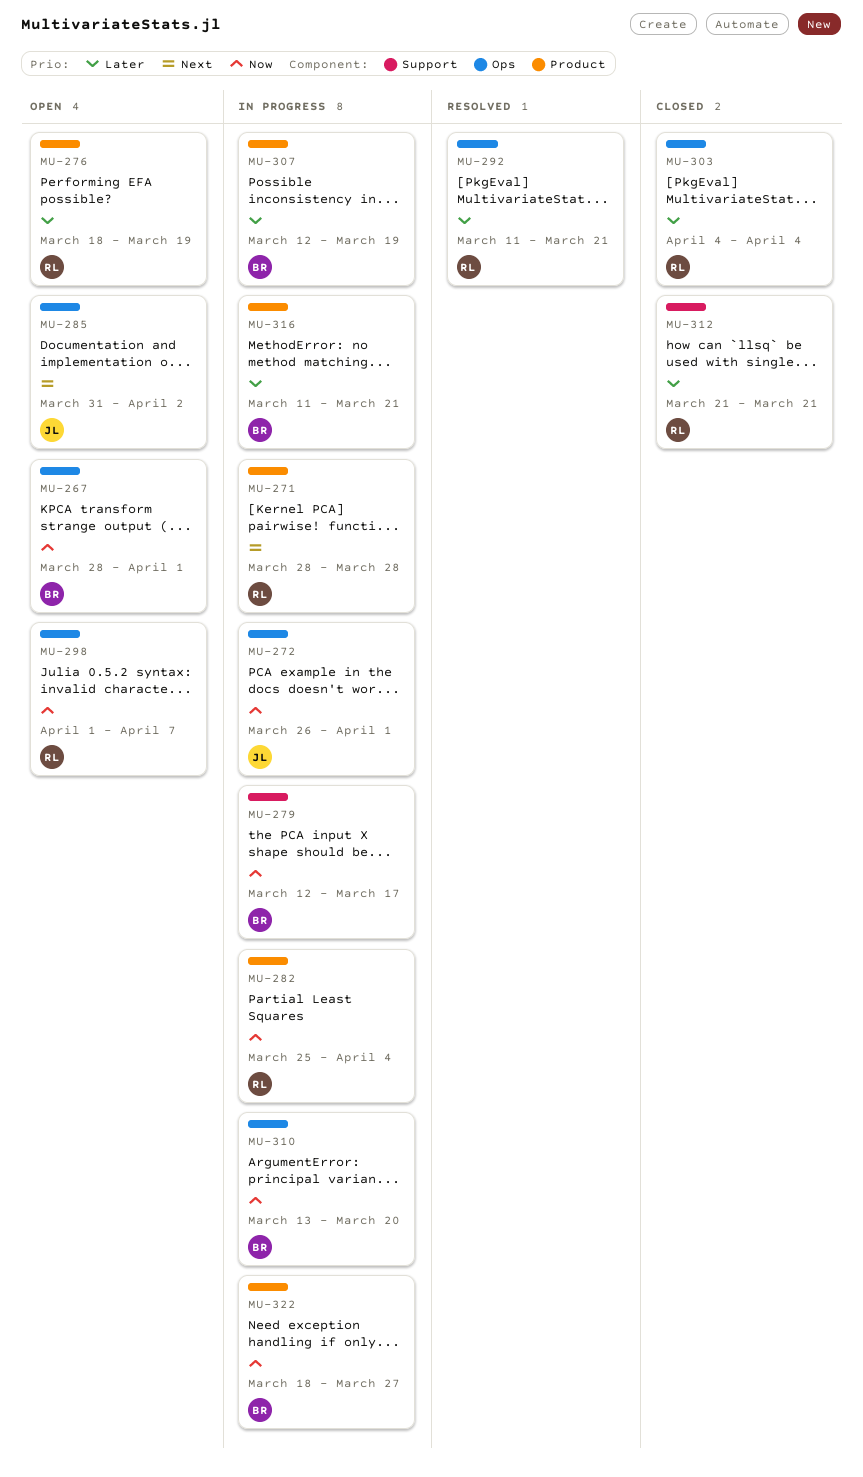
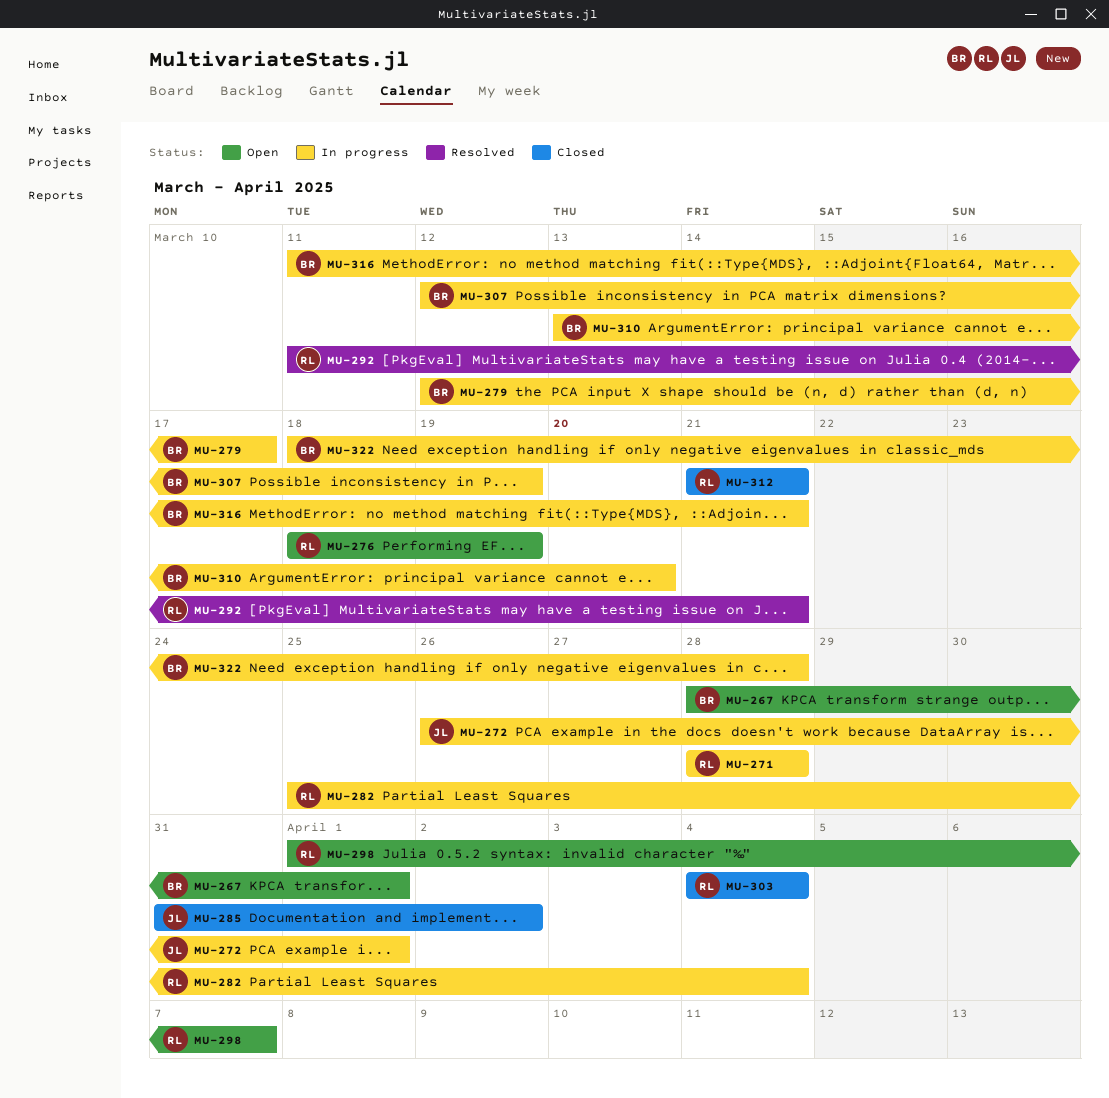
MU-285, status: Open -> Closed
MU-322, due: Mar 27 -> Mar 28

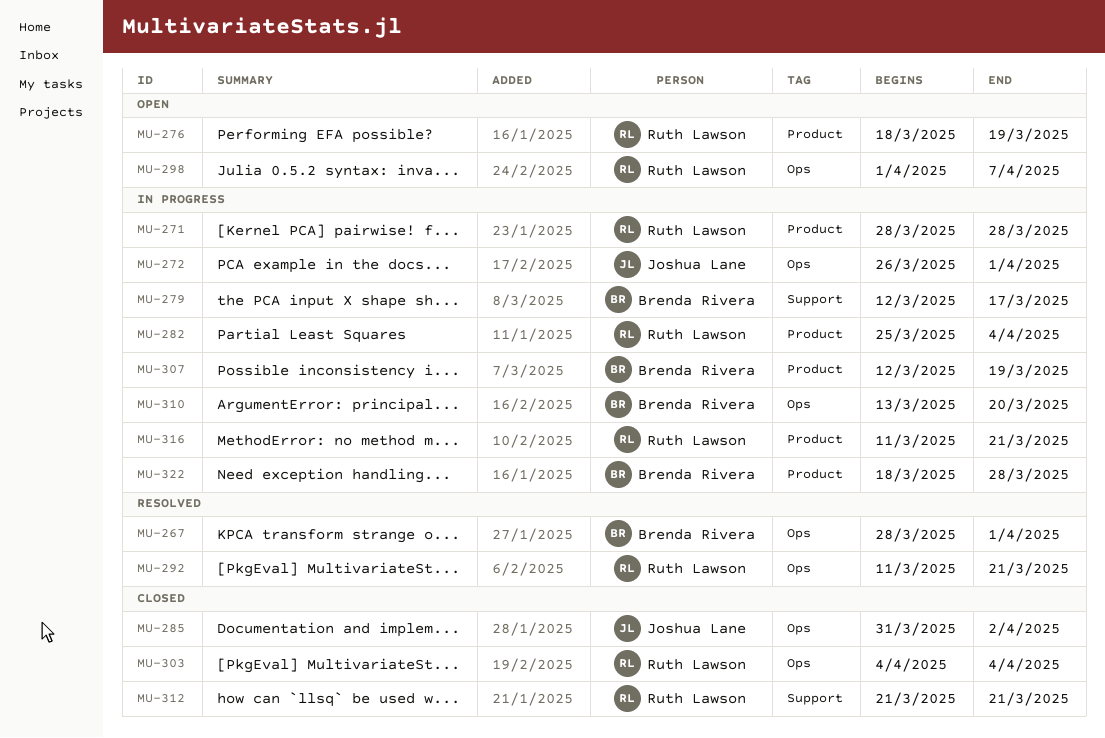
MU-267, status: Open -> Resolved
MU-316, owner: Brenda Rivera -> Ruth Lawson

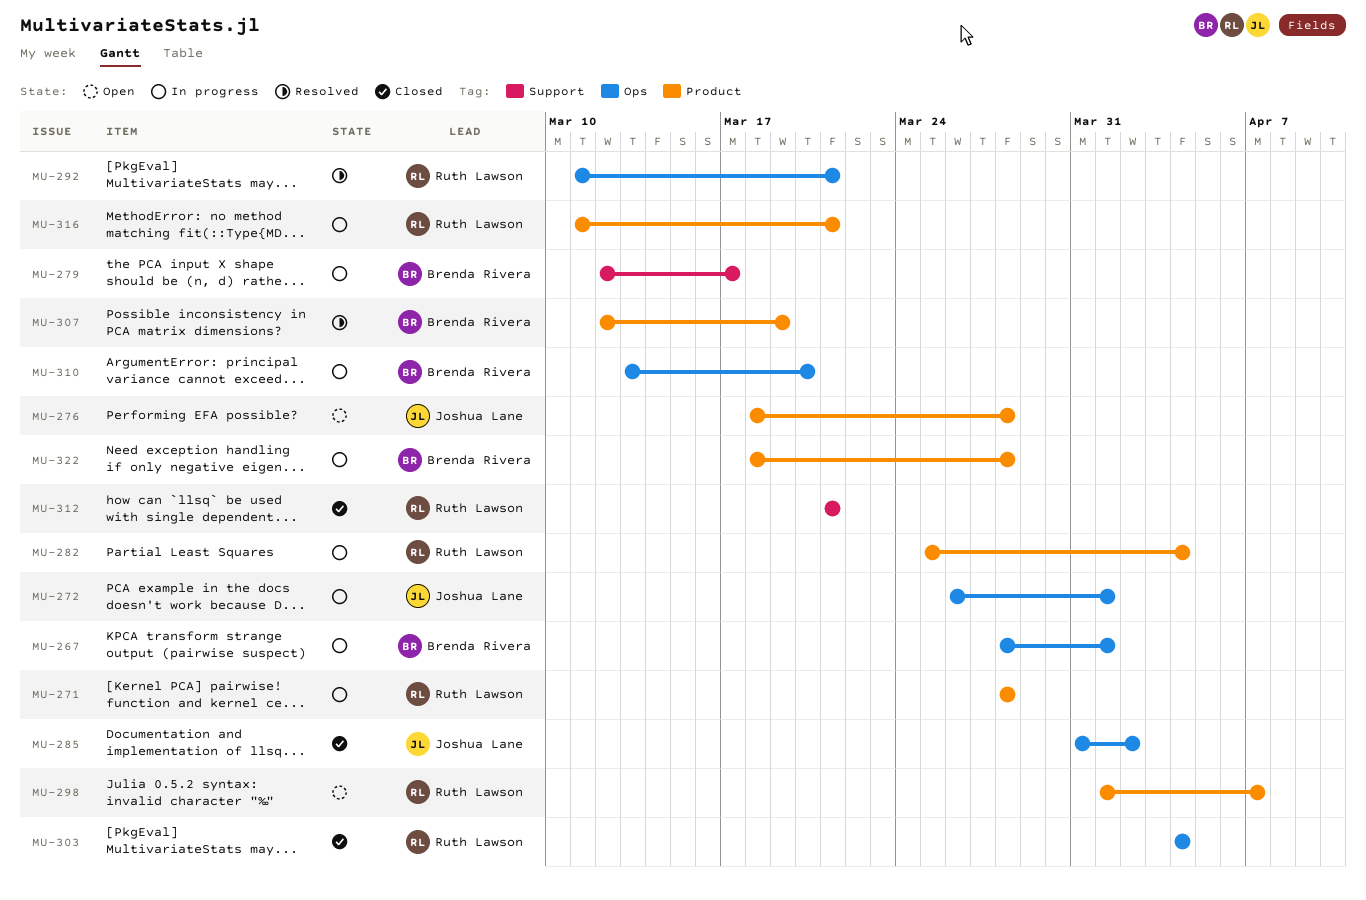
MU-267, status: Resolved -> In progress
MU-276, owner: Ruth Lawson -> Joshua Lane
MU-276, due: Mar 19 -> Mar 28
MU-298, label: Ops -> Product
MU-307, status: In progress -> Resolved

